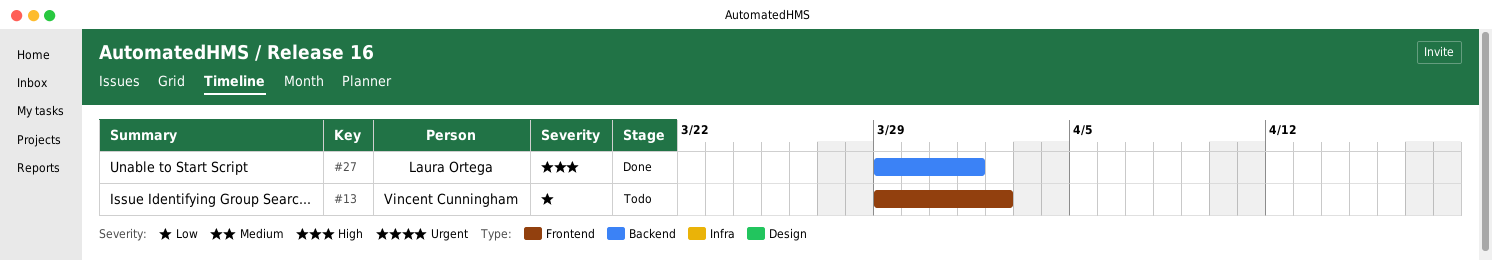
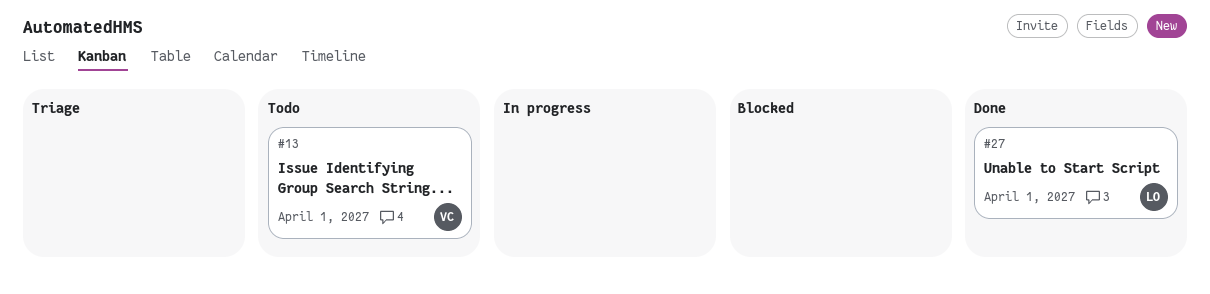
#13, due: Apr 2 -> Apr 1

